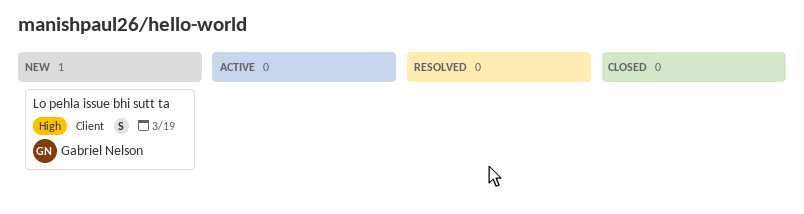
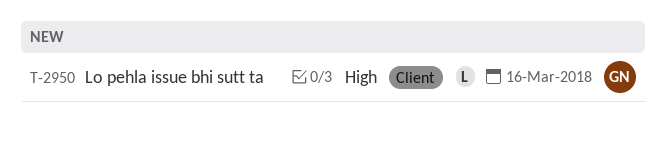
Lo pehla issue bhi sutt ta, estimate: S -> L
Lo pehla issue bhi sutt ta, due: Mar 19 -> Mar 16

